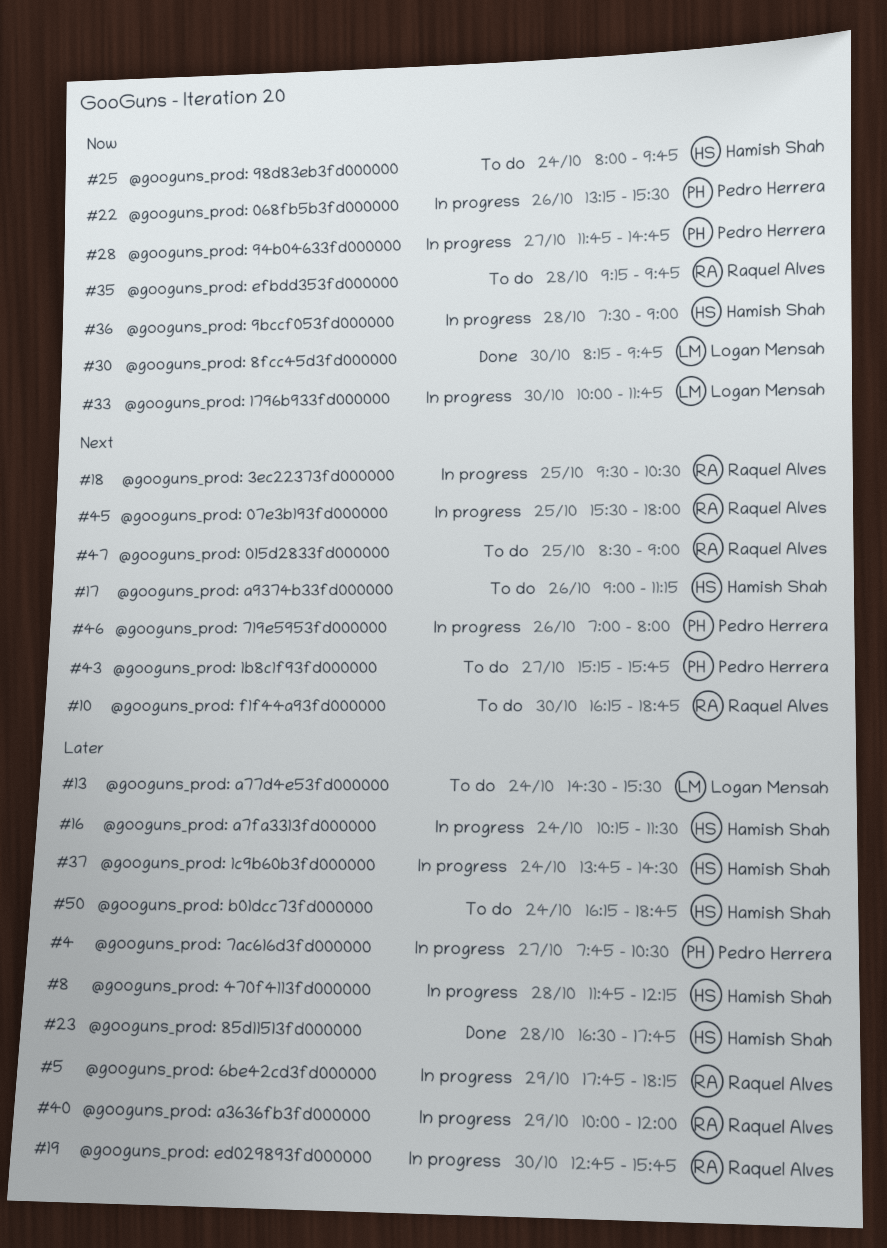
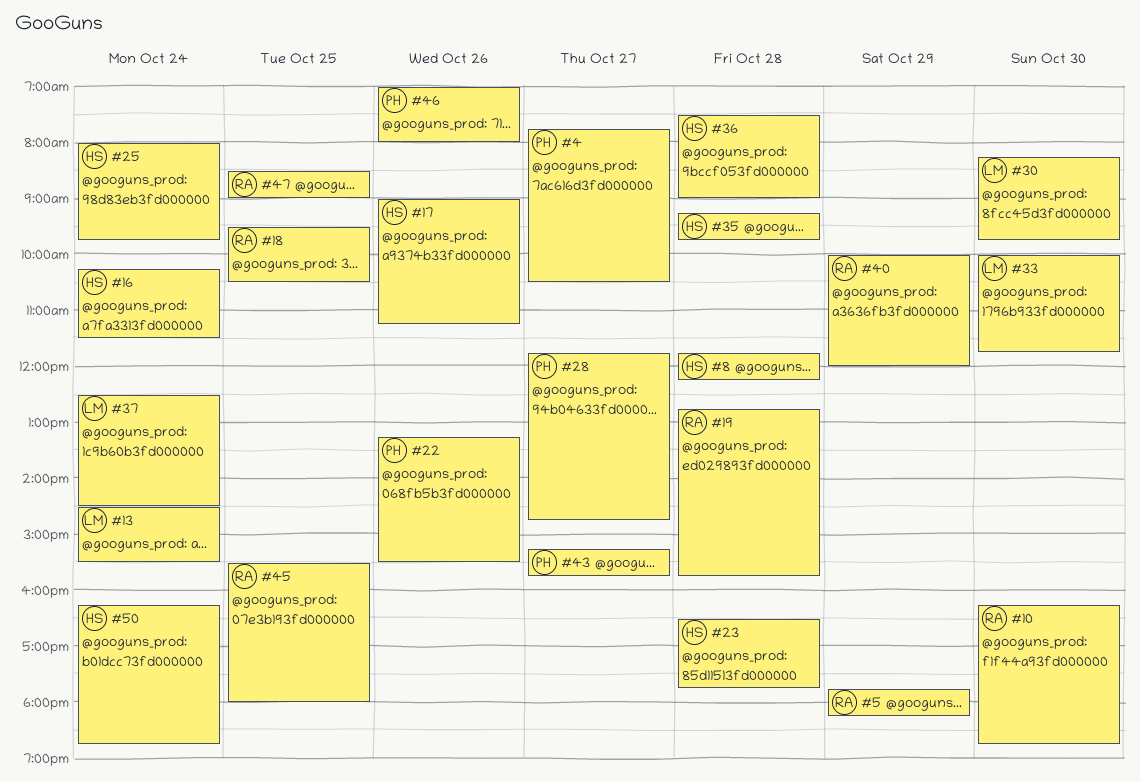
#19, day: Oct 30 -> Oct 28
#35, owner: Raquel Alves -> Hamish Shah
#37, owner: Hamish Shah -> Logan Mensah
#37, begins: 13:45 -> 12:30

